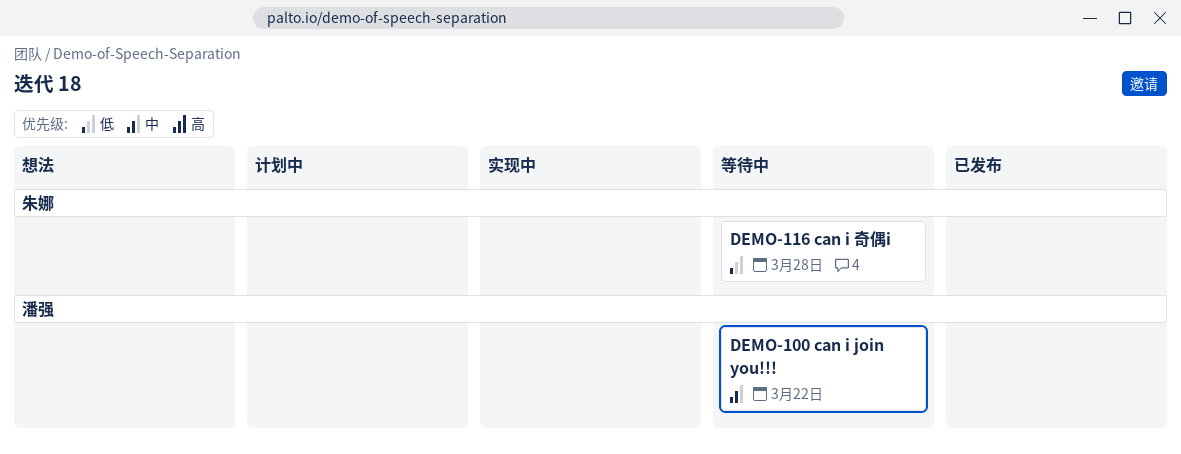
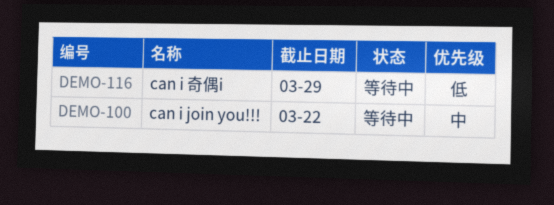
DEMO-116, due: Mar 28 -> Mar 29

